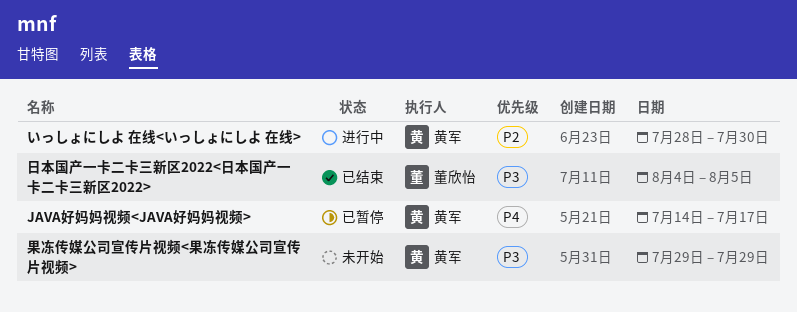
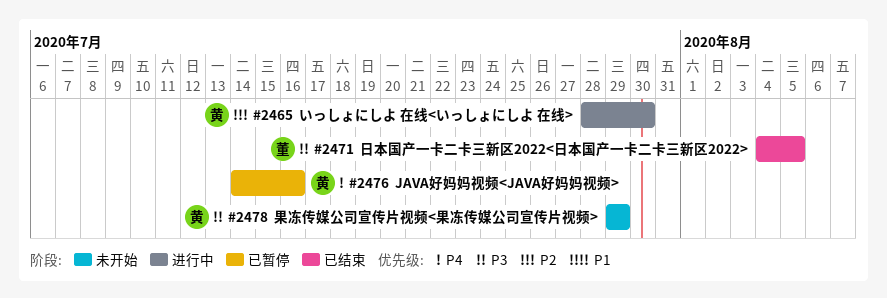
JAVA好妈妈视频<JAVA好妈妈视频>, due: Jul 17 -> Jul 16

